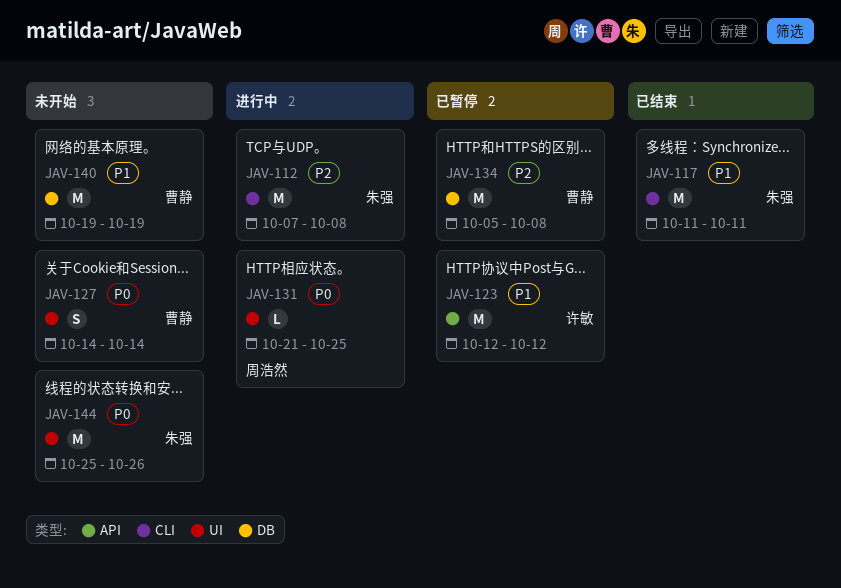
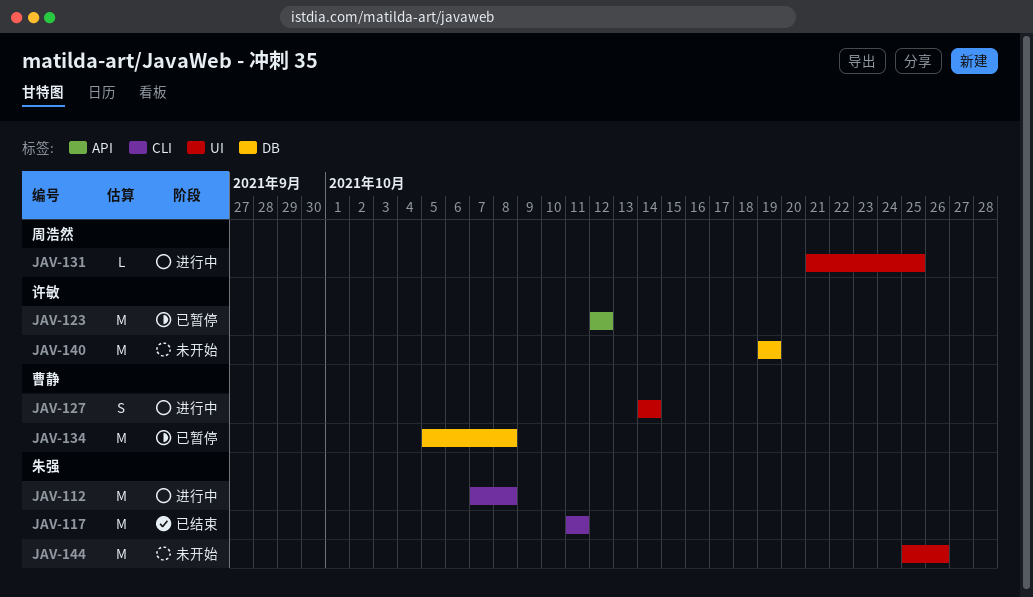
JAV-127, status: 未开始 -> 进行中
JAV-140, owner: 曹静 -> 许敏

